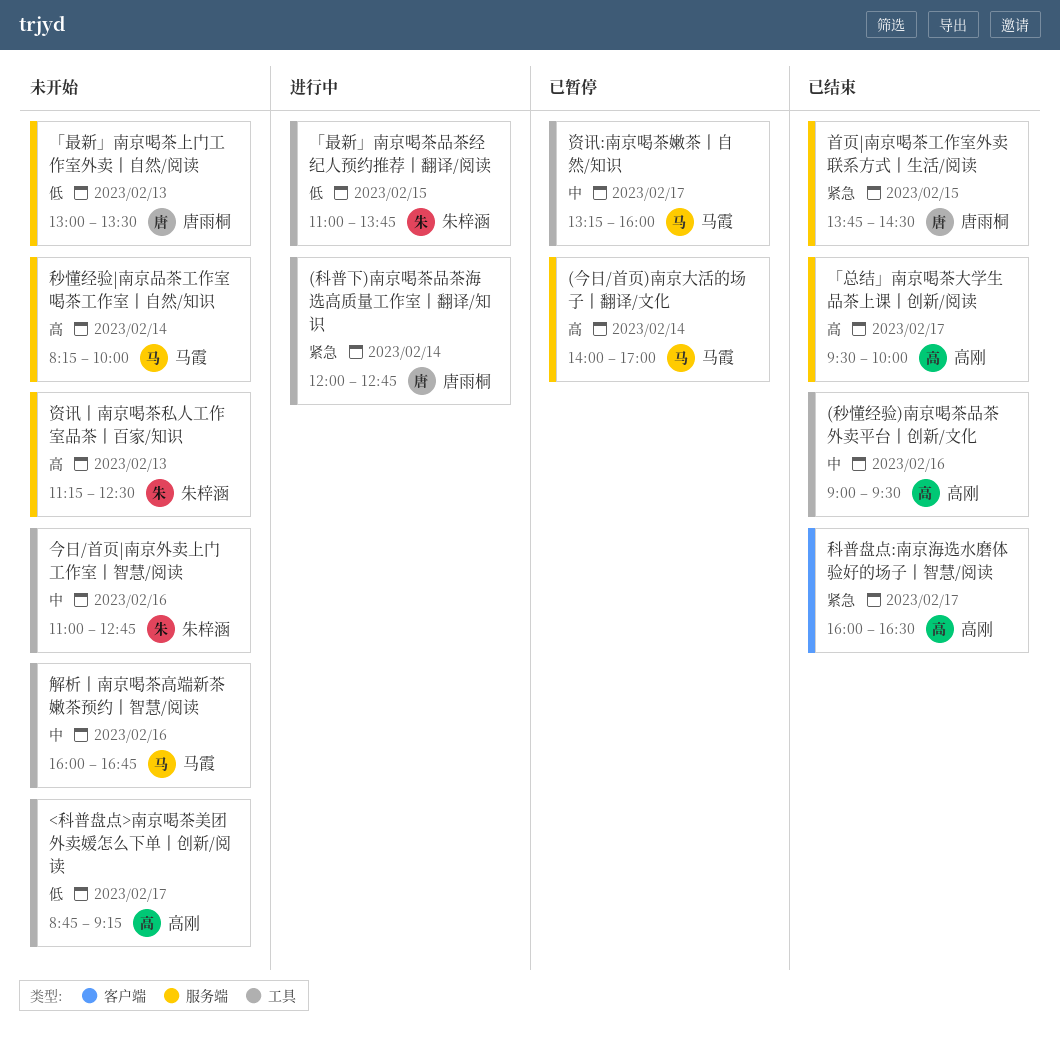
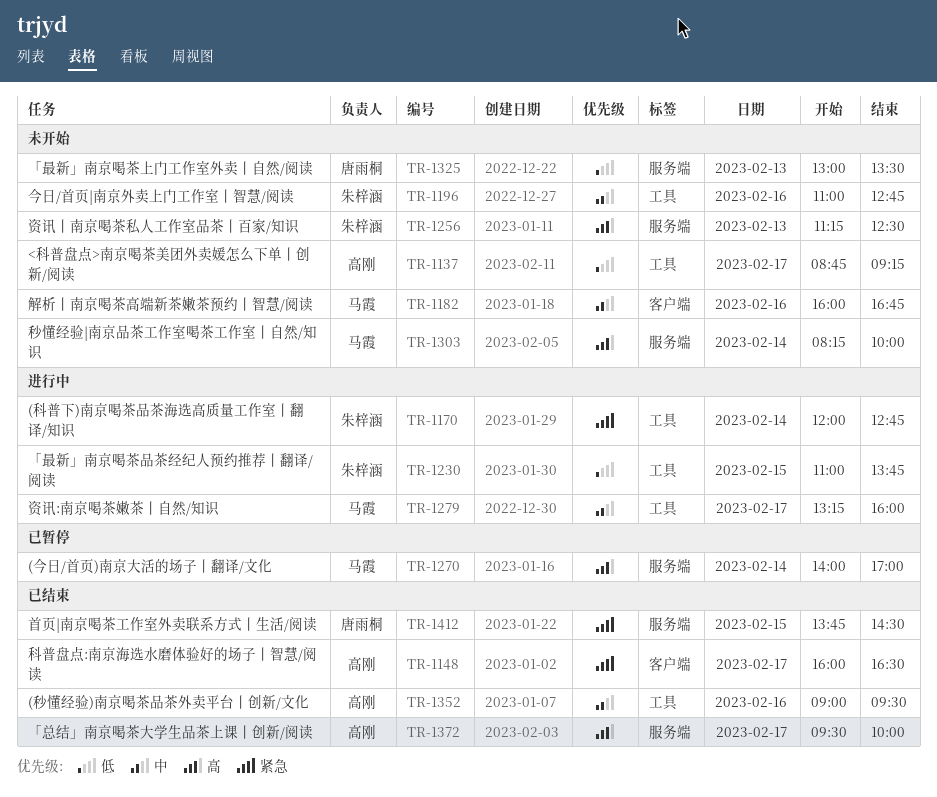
(科普下)南京喝茶品茶海选高质量工作室丨翻译/知识, owner: 唐雨桐 -> 朱梓涵
解析丨南京喝茶高端新茶嫩茶预约丨智慧/阅读, label: 工具 -> 客户端
资讯:南京喝茶嫩茶丨自然/知识, status: 已暂停 -> 进行中

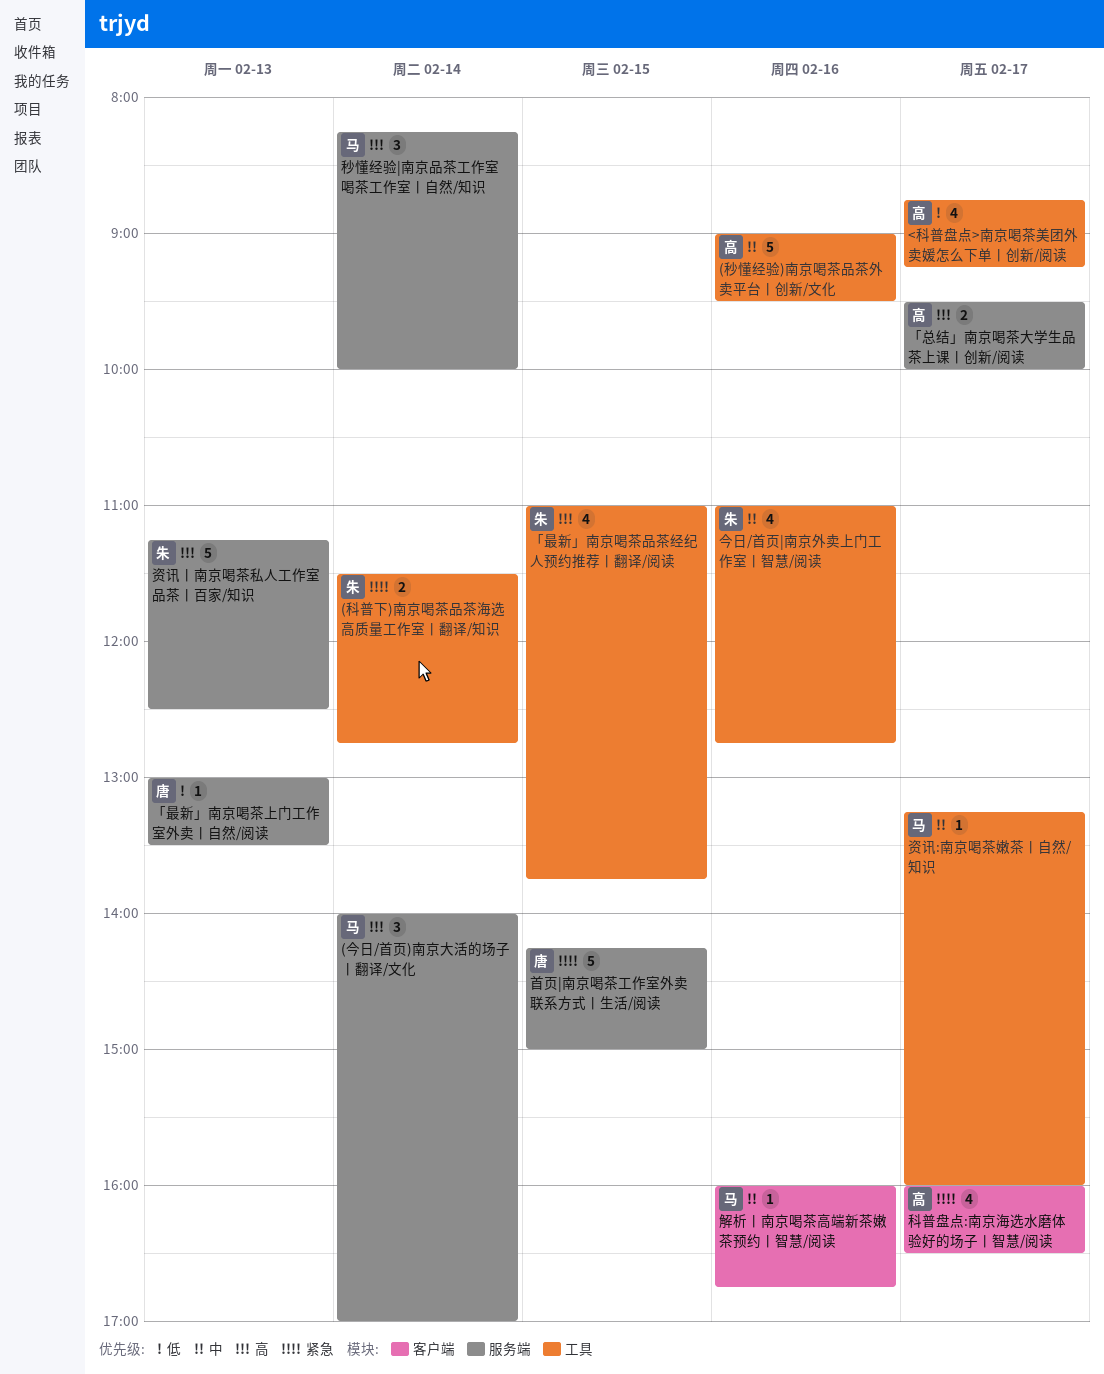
(科普下)南京喝茶品茶海选高质量工作室丨翻译/知识, begins: 12:00 -> 11:30
「最新」南京喝茶品茶经纪人预约推荐丨翻译/阅读, priority: 低 -> 高
首页|南京喝茶工作室外卖联系方式丨生活/阅读, begins: 13:45 -> 14:15
首页|南京喝茶工作室外卖联系方式丨生活/阅读, ends: 14:30 -> 15:00

